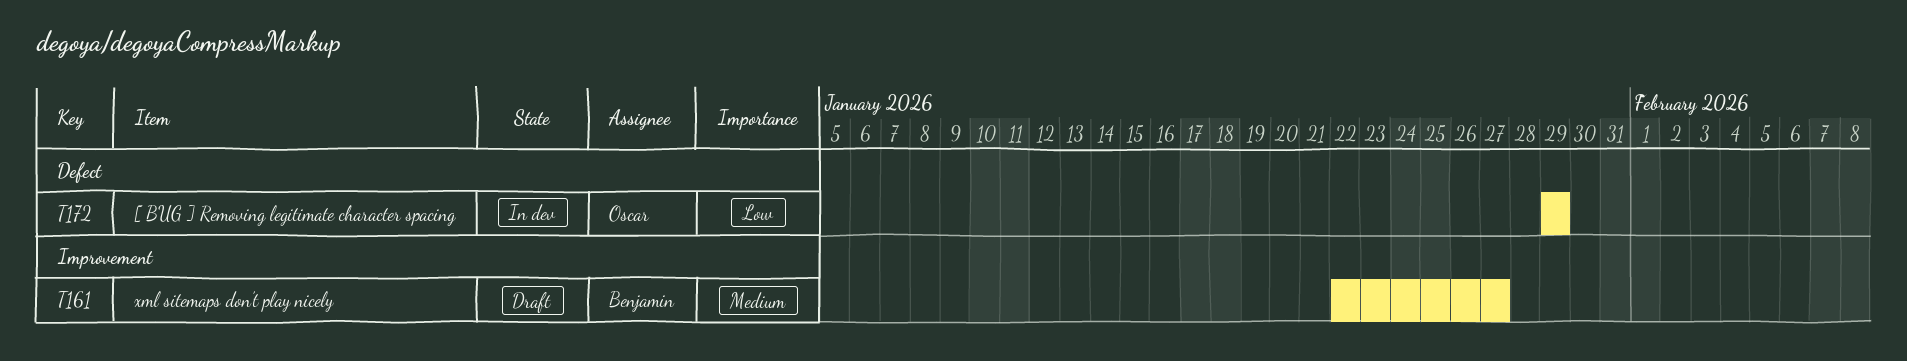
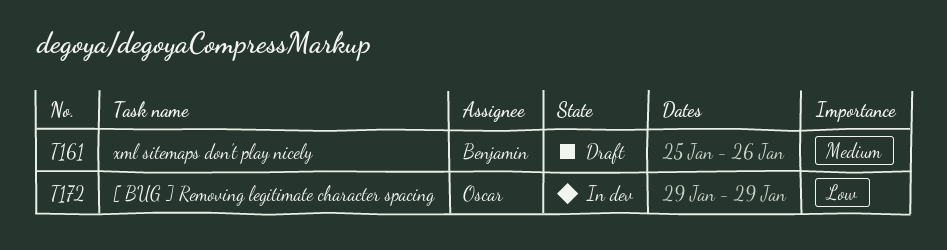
T161, start: Jan 22 -> Jan 25
T161, due: Jan 27 -> Jan 26

